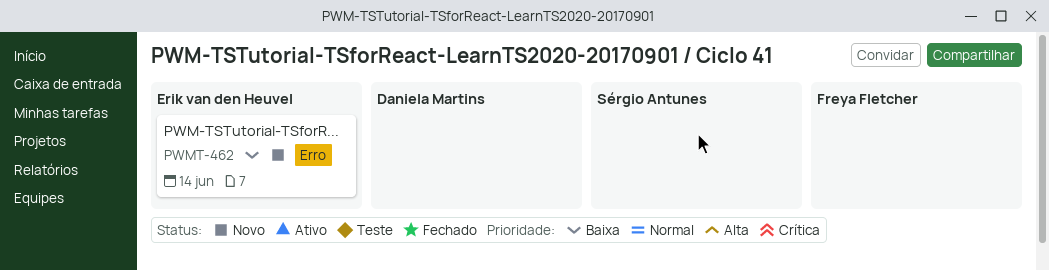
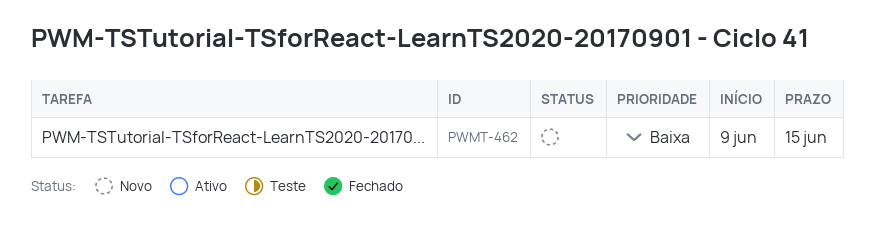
PWMT-462, due: Jun 14 -> Jun 15

